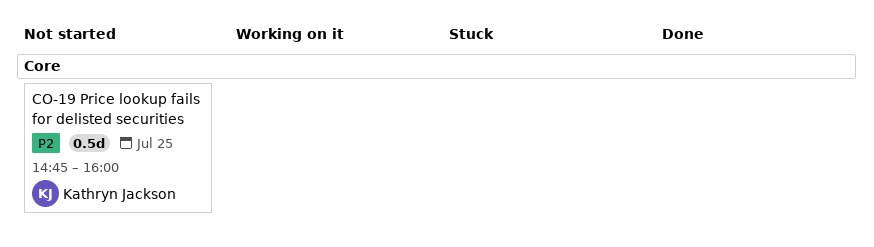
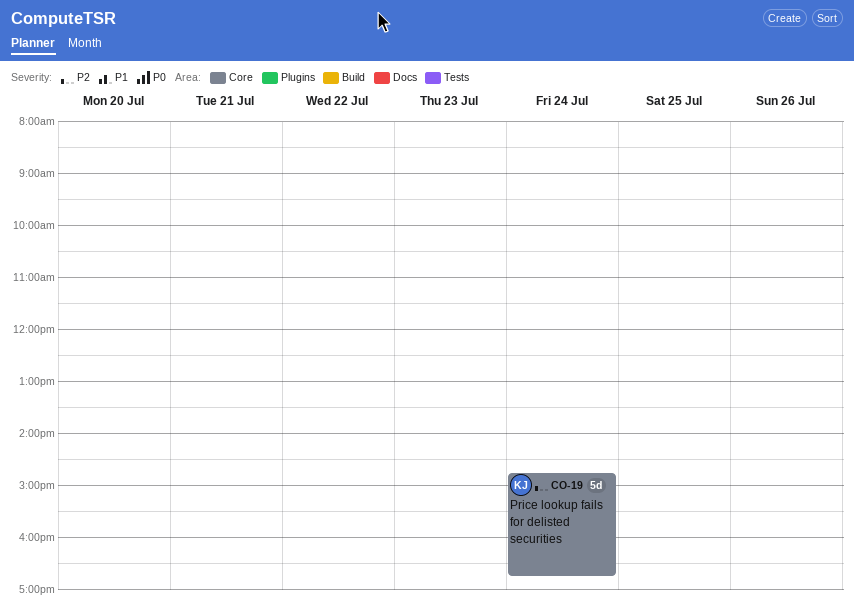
CO-19, estimate: 0.5d -> 5d
CO-19, day: Jul 25 -> Jul 24
CO-19, ends: 16:00 -> 16:45

